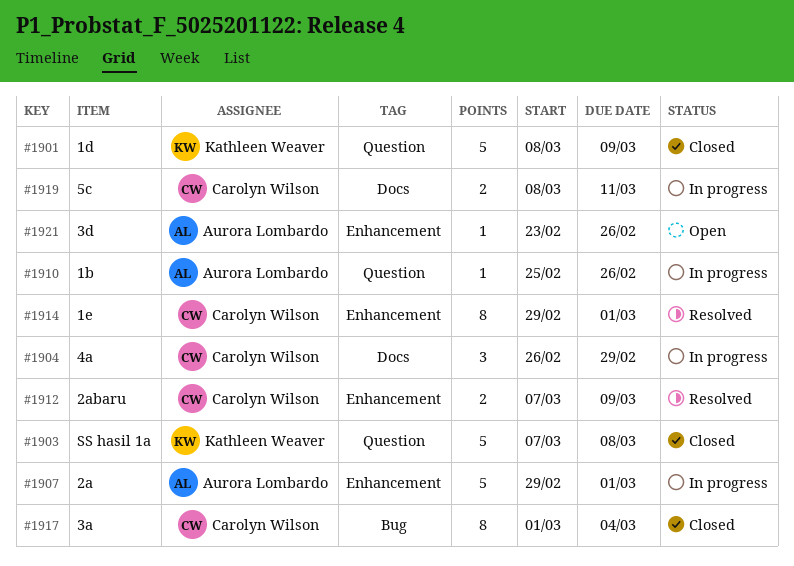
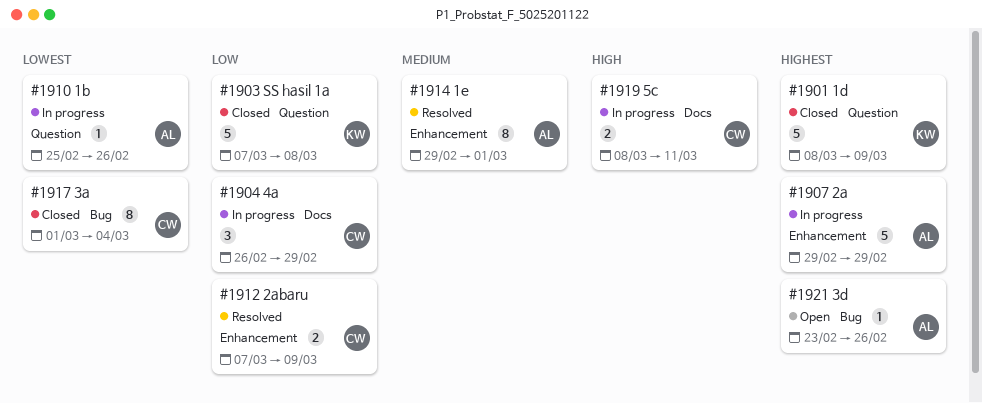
#1907, due: Mar 1 -> Feb 29
#1914, owner: Carolyn Wilson -> Aurora Lombardo
#1921, label: Enhancement -> Bug

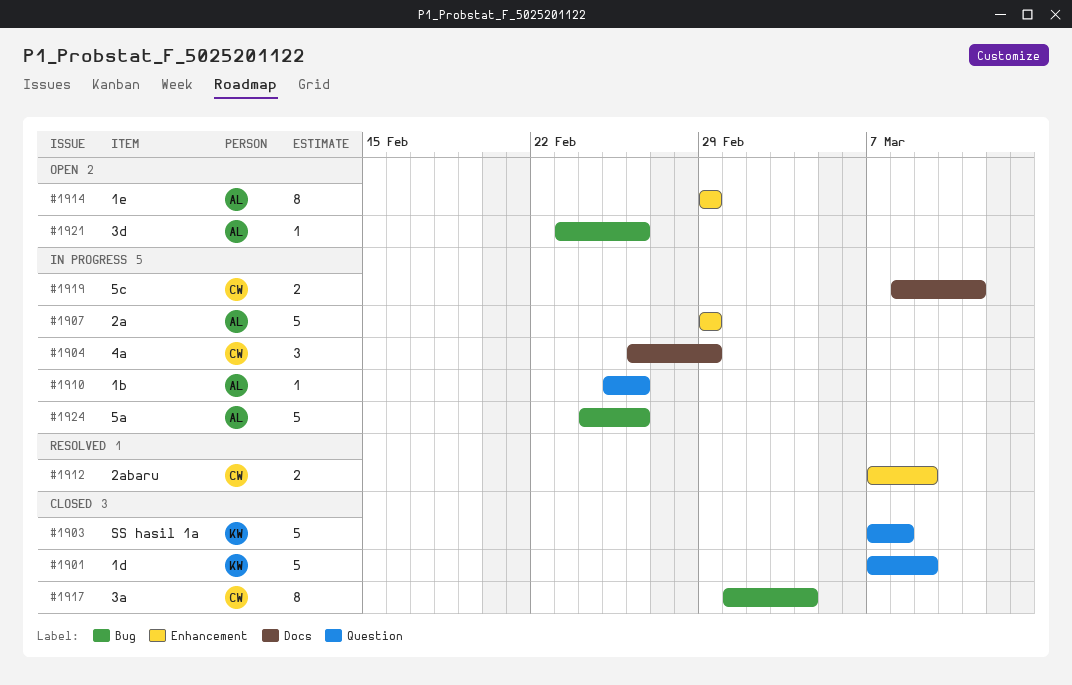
#1901, start: Mar 8 -> Mar 7
#1914, status: Resolved -> Open
#1914, due: Mar 1 -> Feb 29
#1924: none -> present

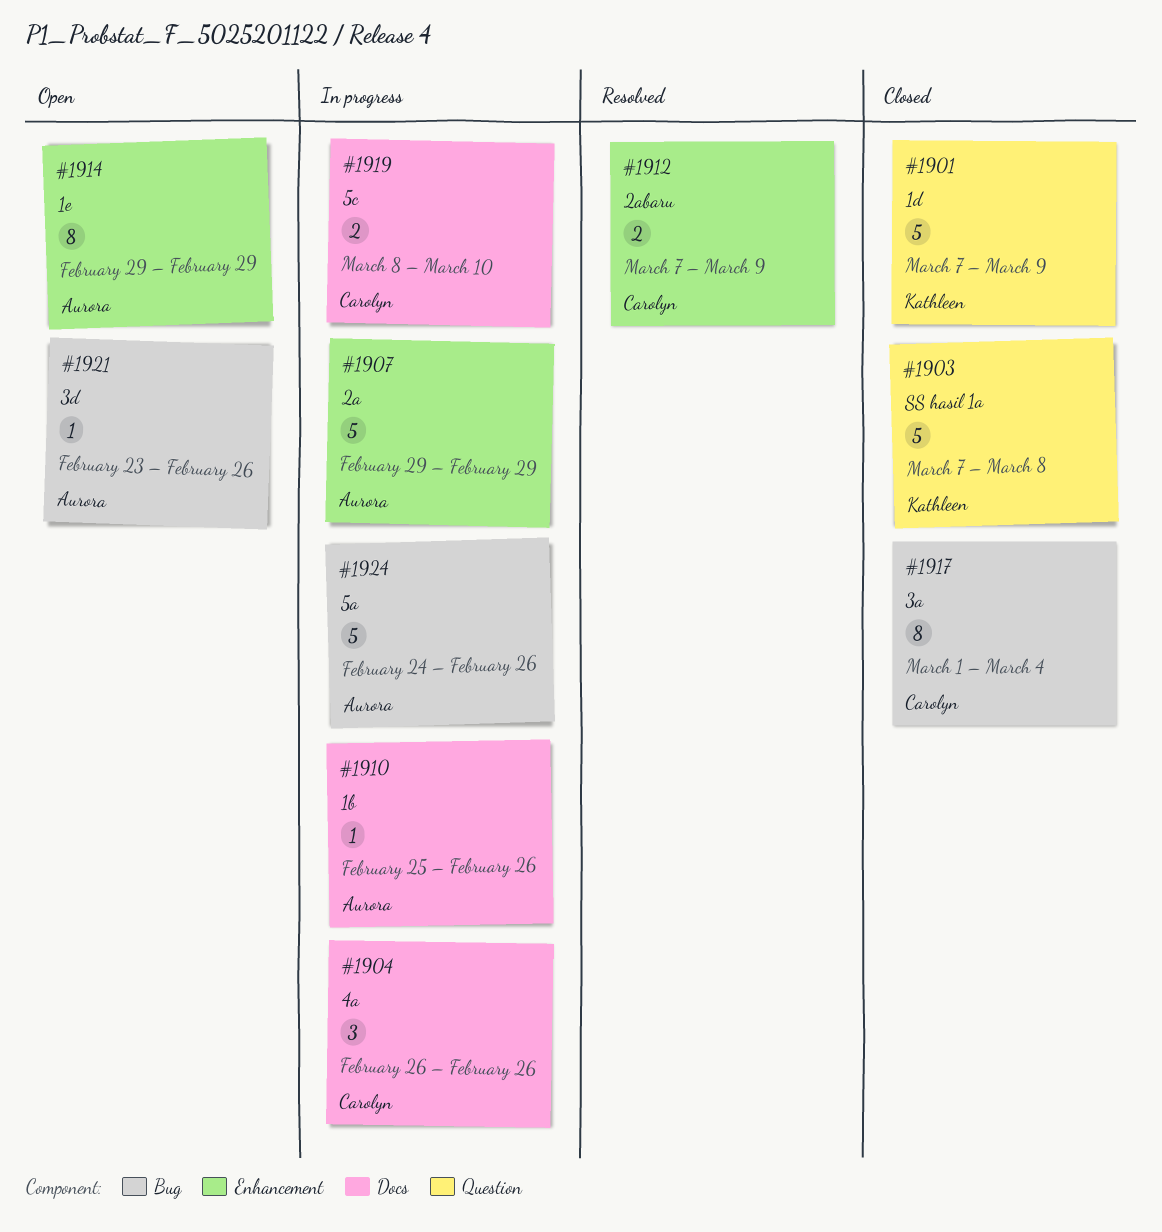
#1904, due: Feb 29 -> Feb 26
#1910, label: Question -> Docs
#1919, due: Mar 11 -> Mar 10

